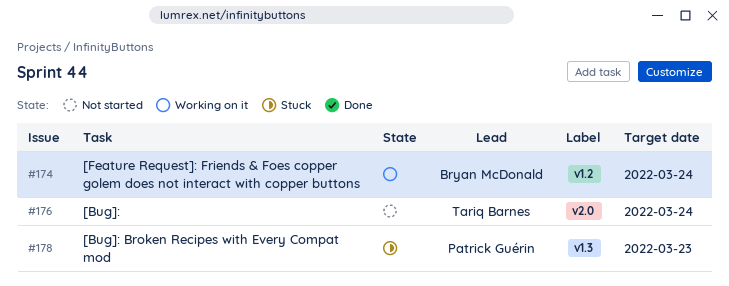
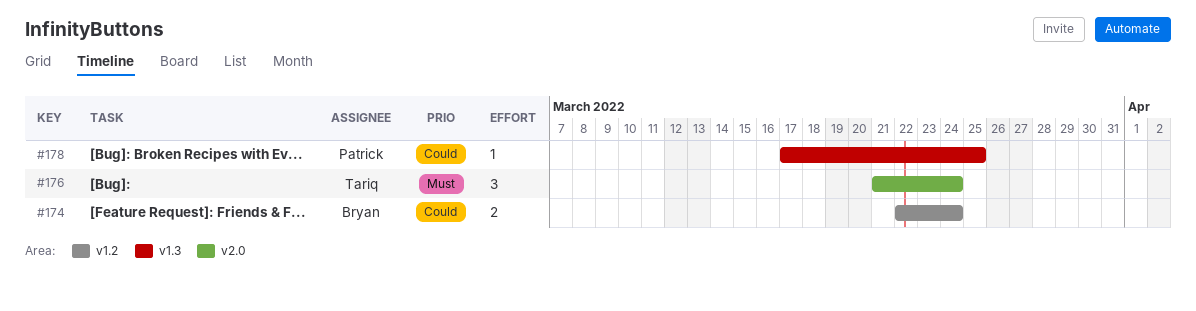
#178, due: Mar 23 -> Mar 25

